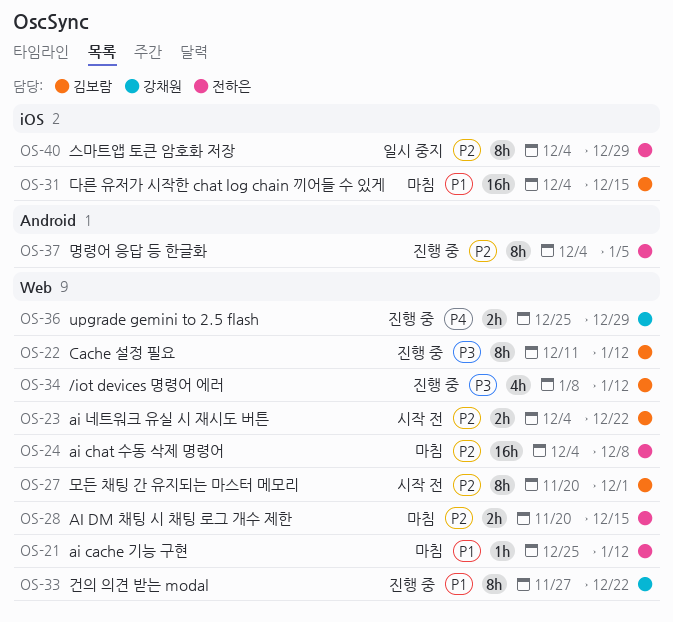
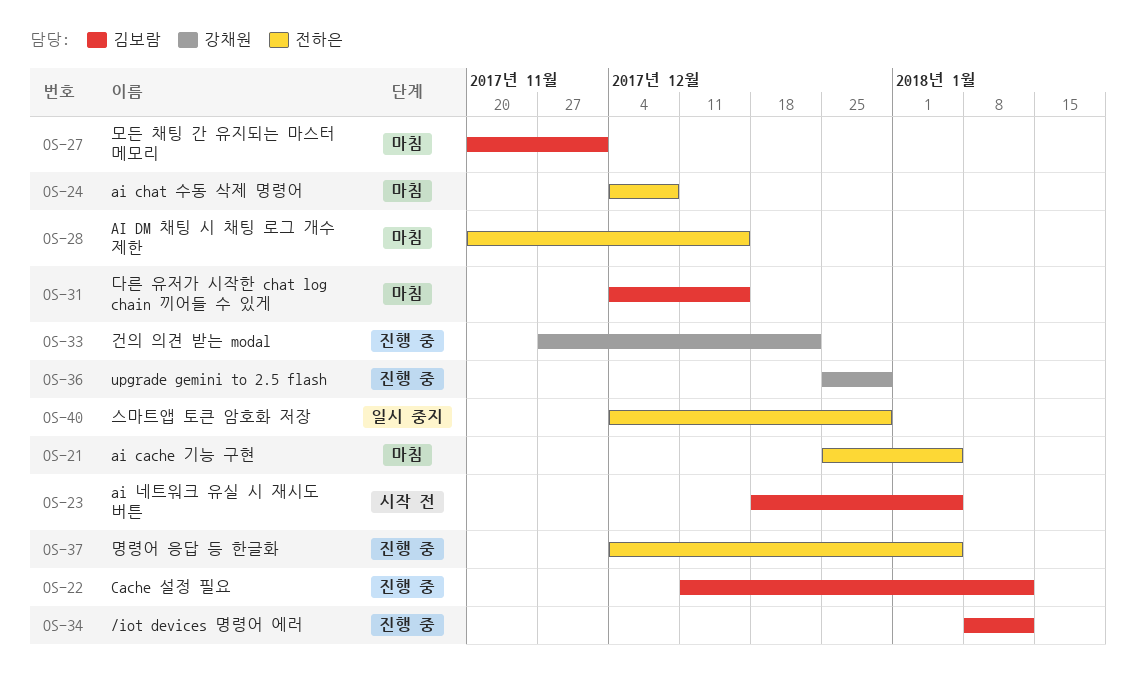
OS-21, due: Jan 12 -> Jan 5
OS-23, start: Dec 4 -> Dec 18
OS-23, due: Dec 22 -> Jan 5
OS-27, status: 시작 전 -> 마침

